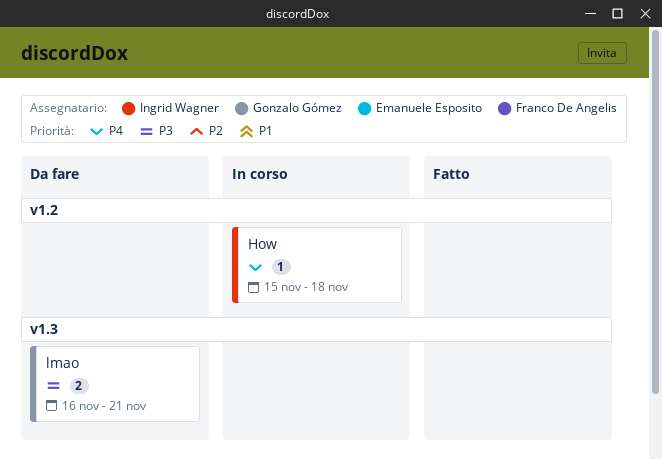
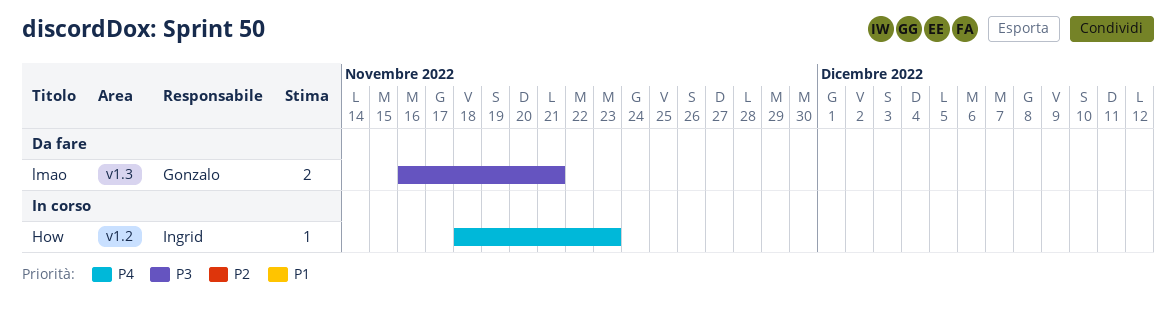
How, start: Nov 15 -> Nov 18
How, due: Nov 18 -> Nov 23

